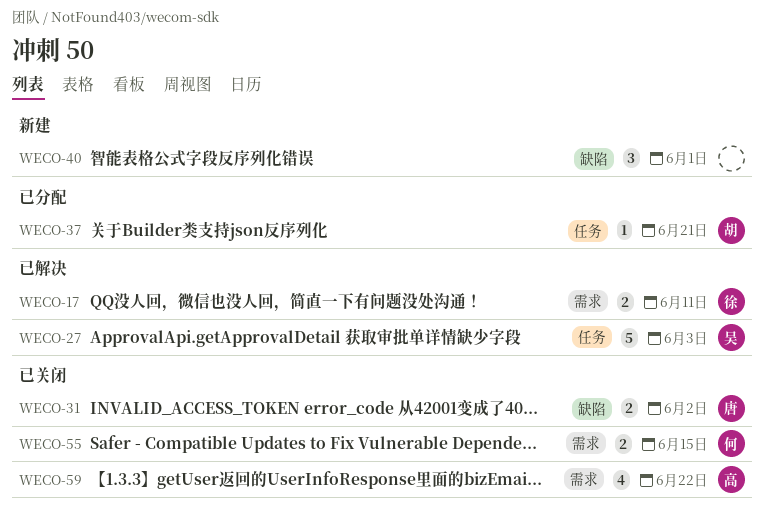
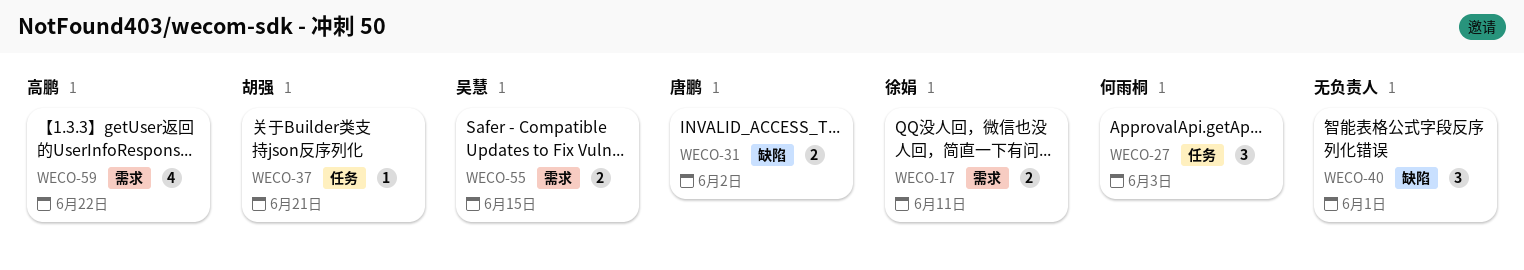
WECO-27, owner: 吴慧 -> 何雨桐
WECO-27, estimate: 5 -> 3
WECO-55, owner: 何雨桐 -> 吴慧

